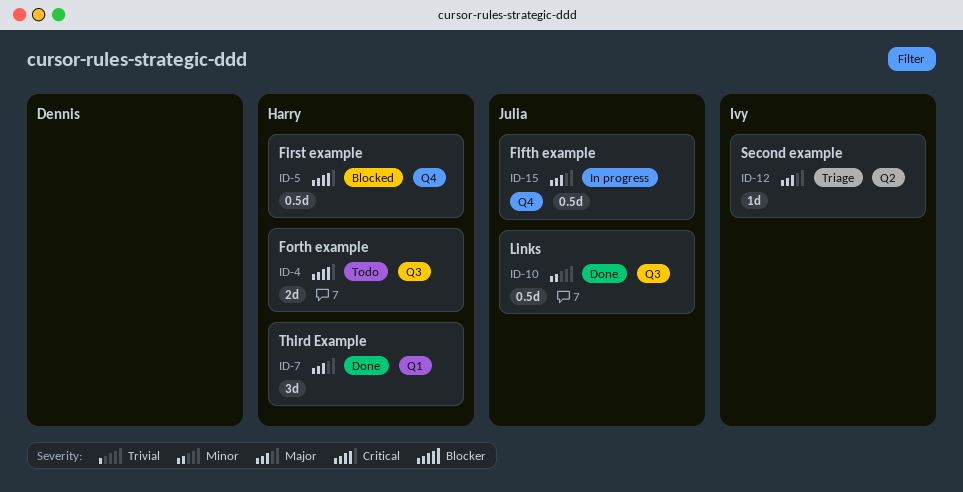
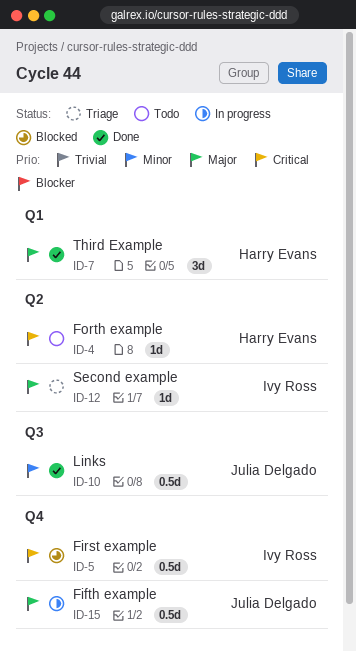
ID-4, label: Q3 -> Q2
ID-4, estimate: 2d -> 1d
ID-5, owner: Harry Evans -> Ivy Ross

